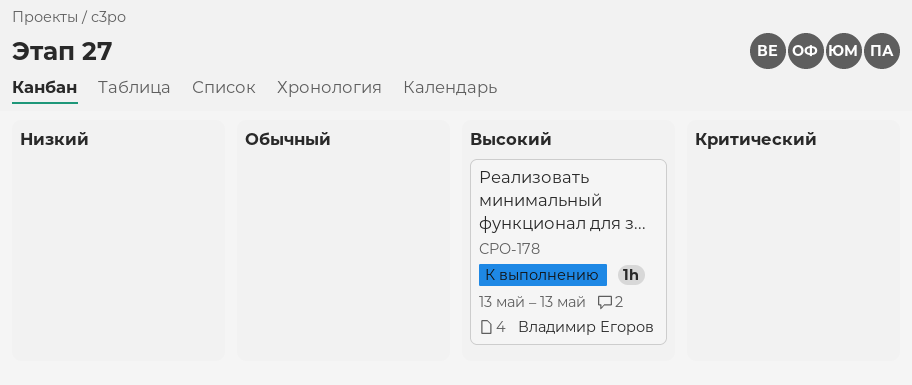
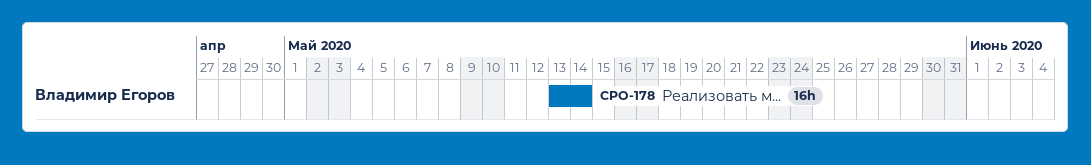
CPO-178, estimate: 1h -> 16h
CPO-178, due: May 13 -> May 14

